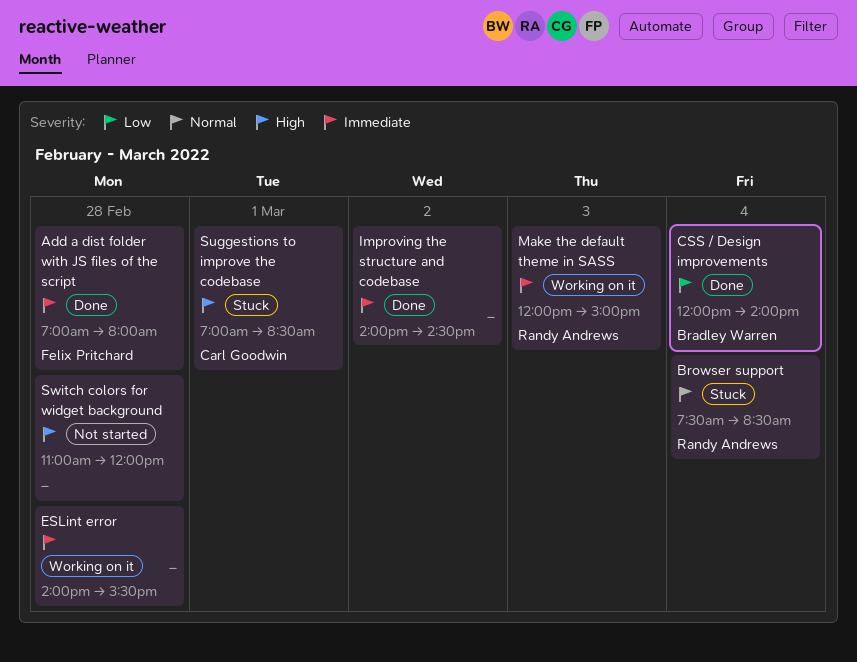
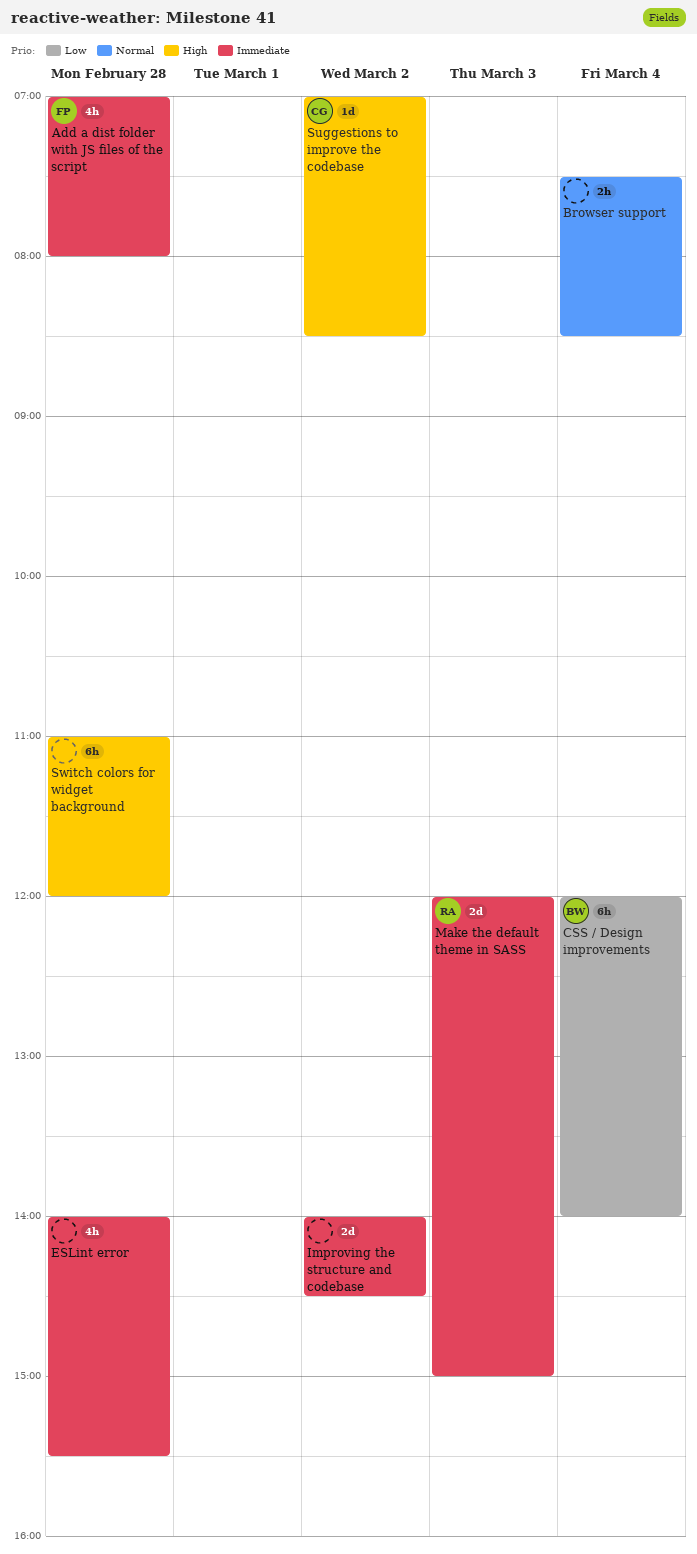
Browser support, owner: Randy Andrews -> none
Suggestions to improve the codebase, day: Mar 1 -> Mar 2

